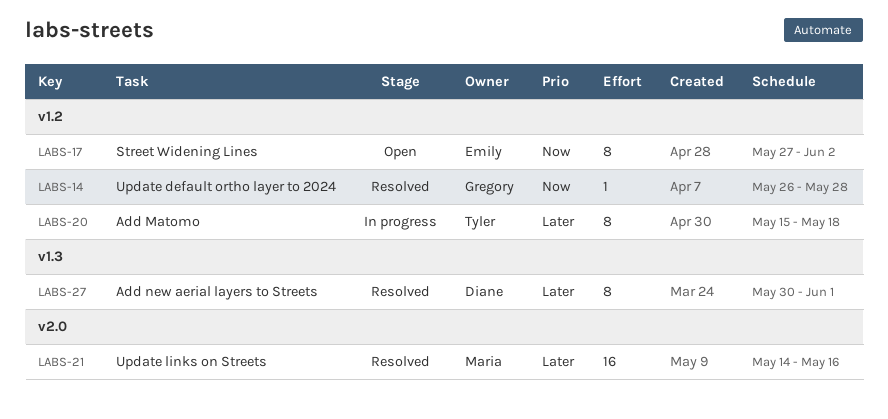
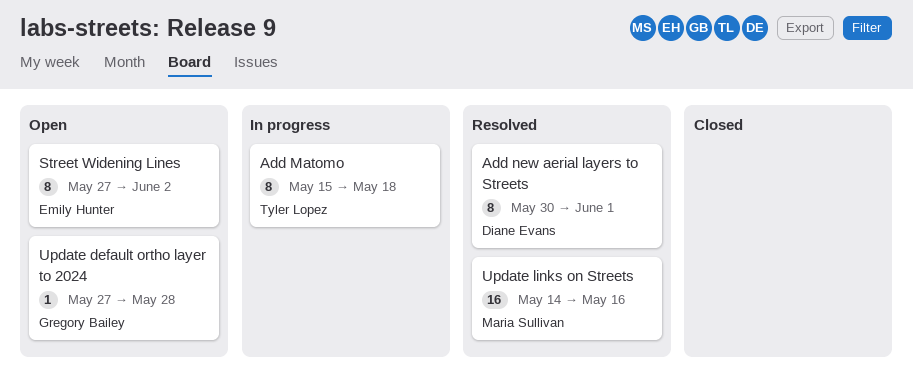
Update default ortho layer to 2024, status: Resolved -> Open
Update default ortho layer to 2024, start: May 26 -> May 27

